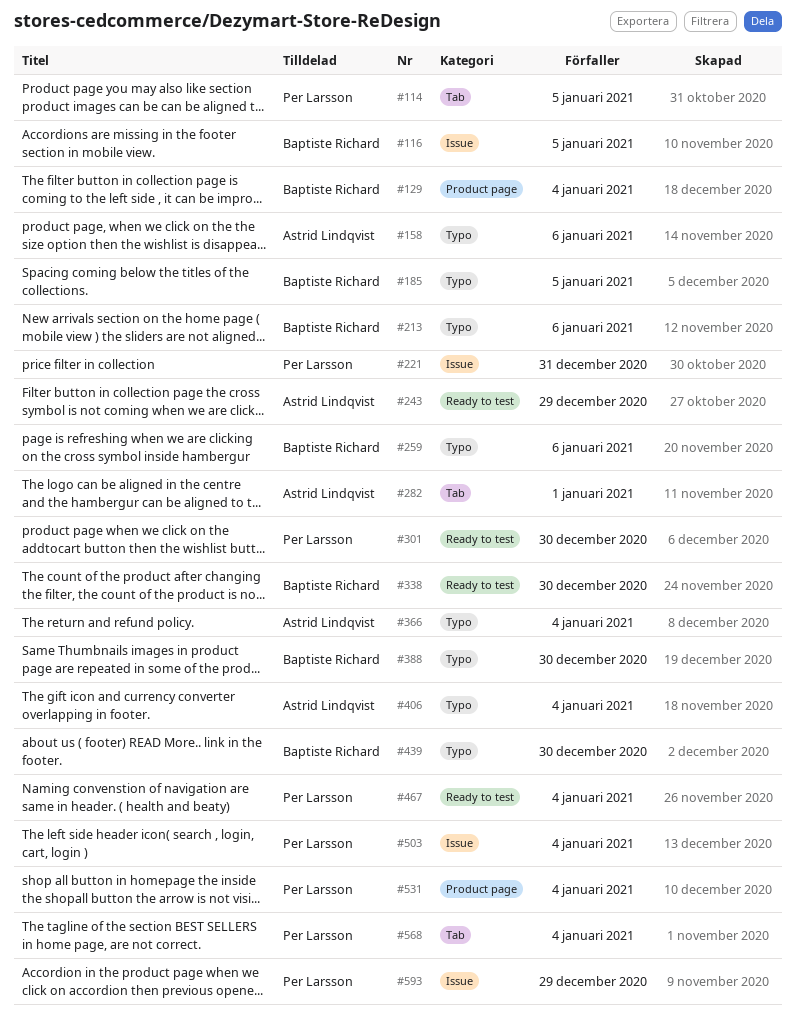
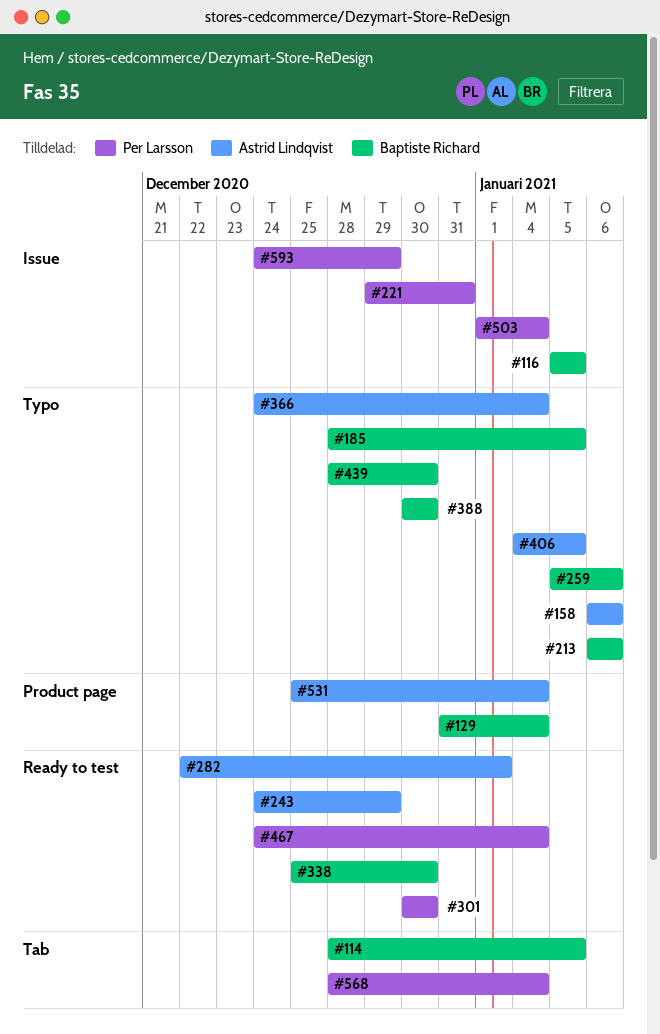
#114, owner: Per Larsson -> Baptiste Richard
#282, label: Tab -> Ready to test
#406, due: Jan 4 -> Jan 5
#531, owner: Per Larsson -> Astrid Lindqvist

